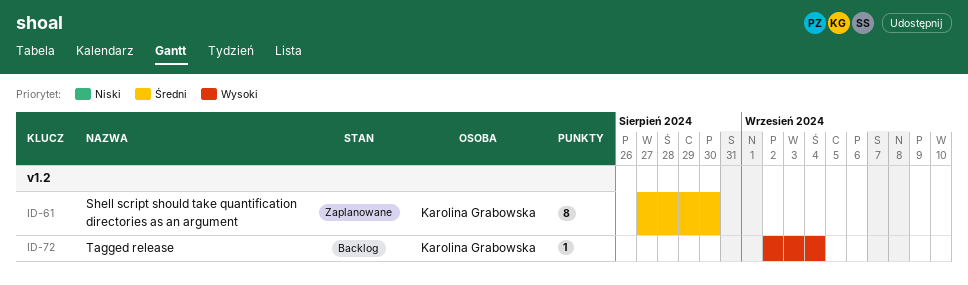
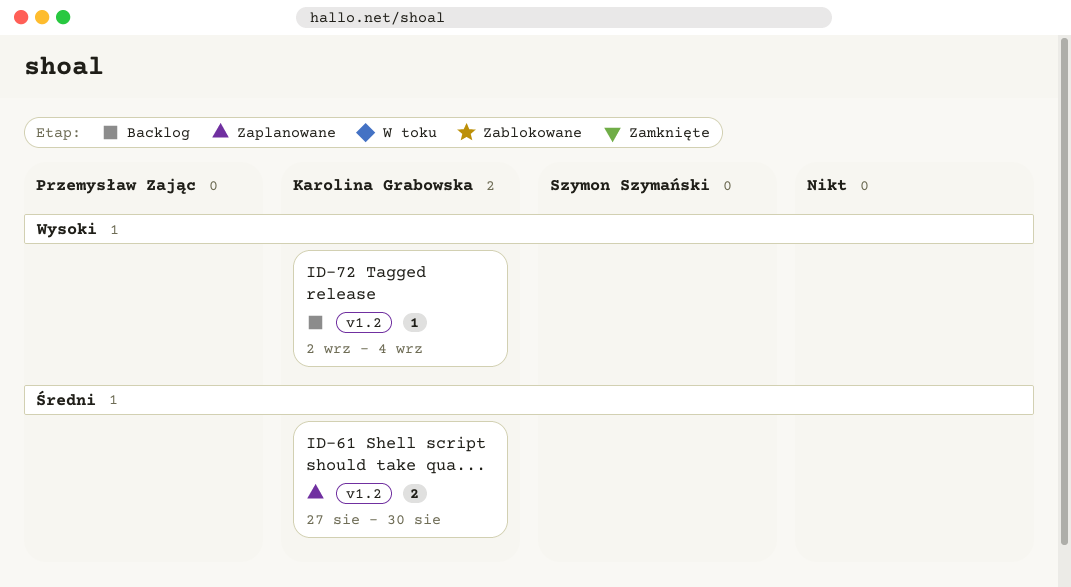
ID-61, estimate: 8 -> 2

